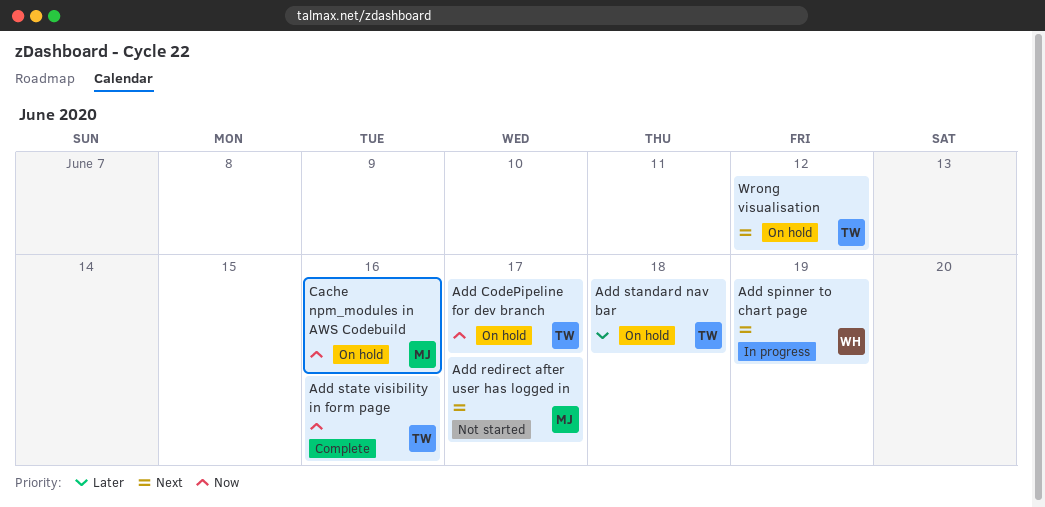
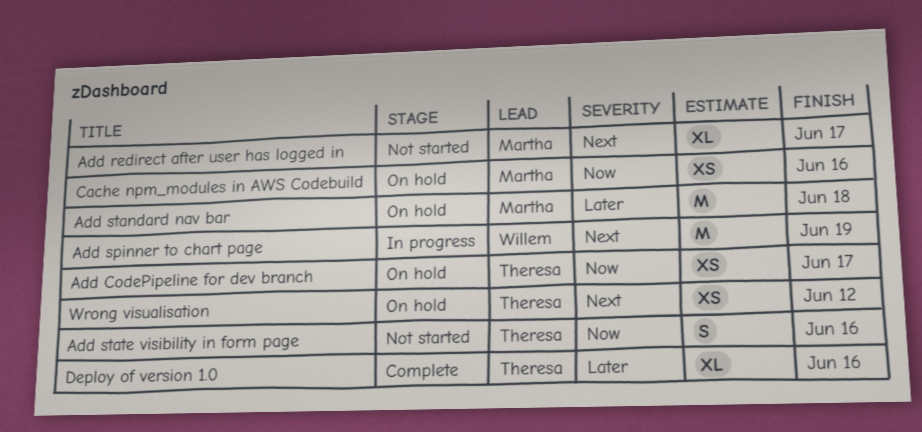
Add standard nav bar, owner: Theresa -> Martha
Add state visibility in form page, status: Complete -> Not started
Deploy of version 1.0: none -> present

